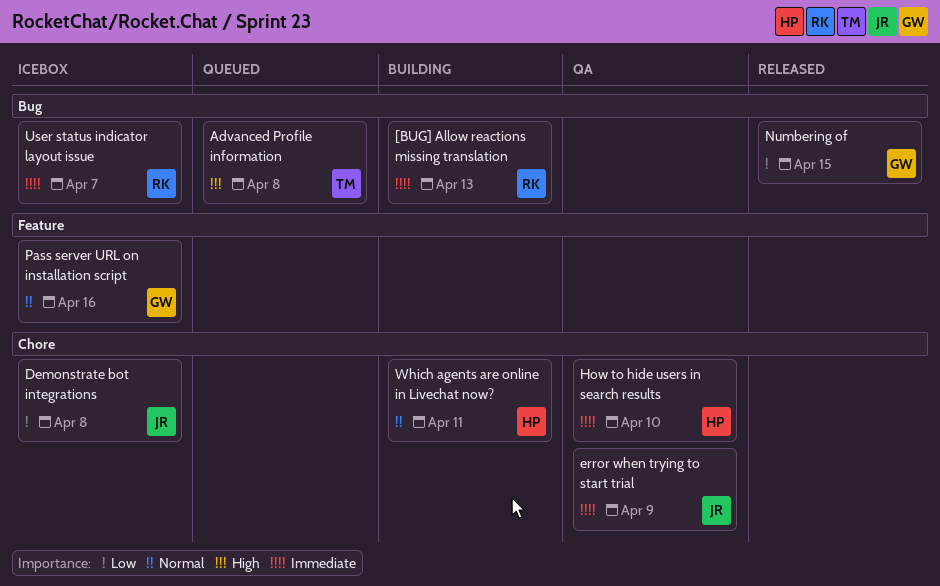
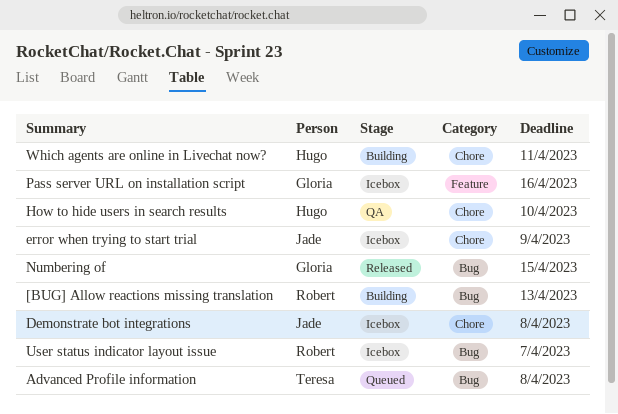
error when trying to start trial, status: QA -> Icebox

